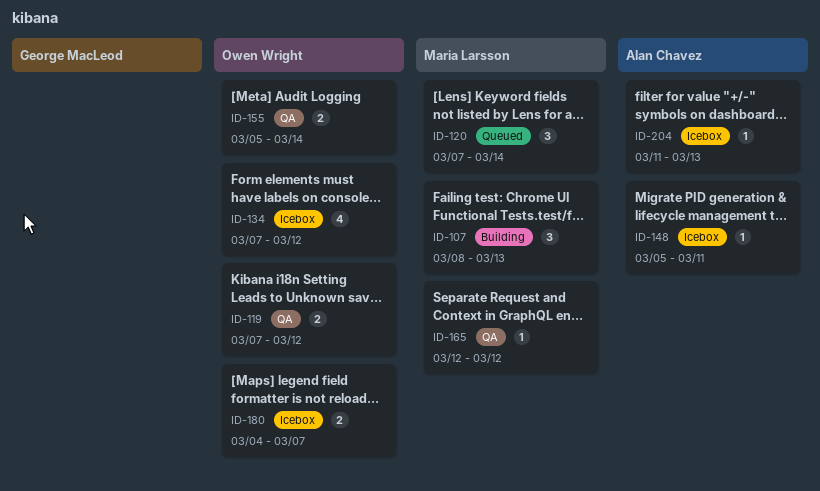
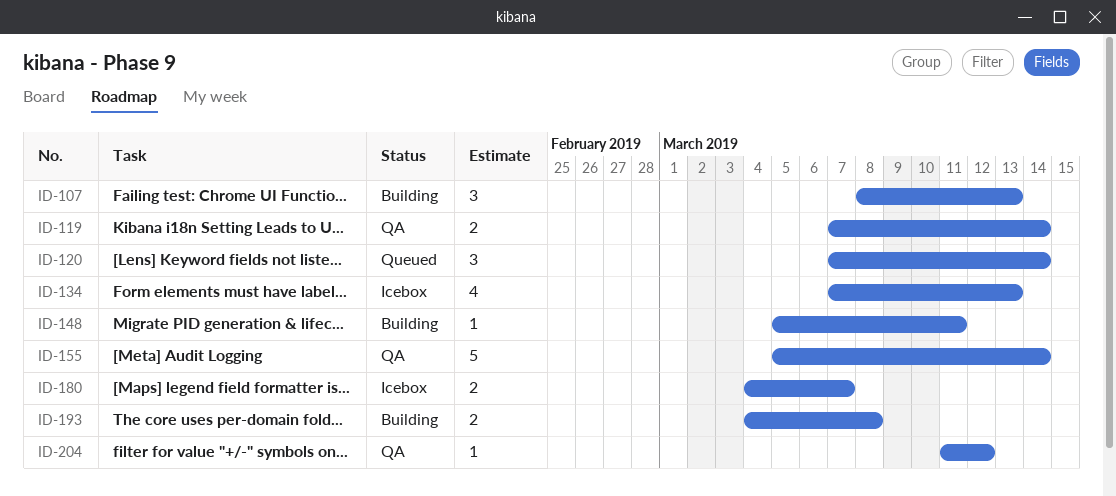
ID-119, due: Mar 12 -> Mar 14
ID-134, due: Mar 12 -> Mar 13
ID-148, status: Icebox -> Building
ID-155, estimate: 2 -> 5
ID-165: present -> none
ID-193: none -> present
ID-204, status: Icebox -> QA
ID-204, due: Mar 13 -> Mar 12

